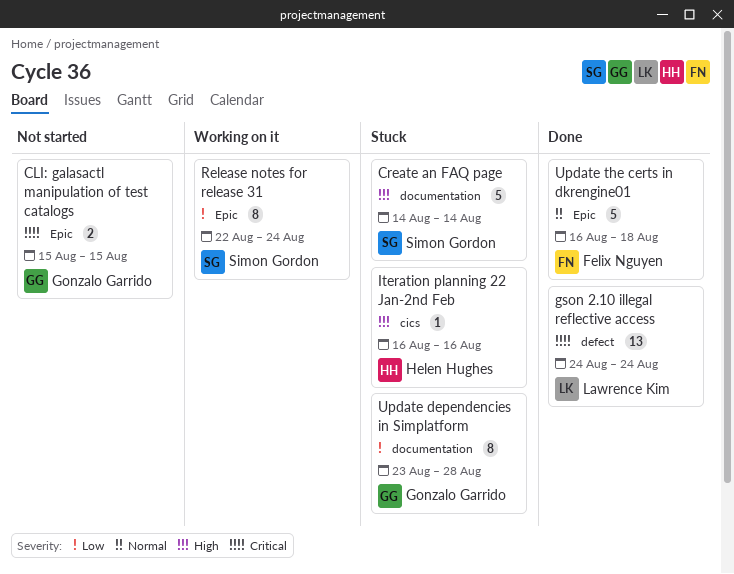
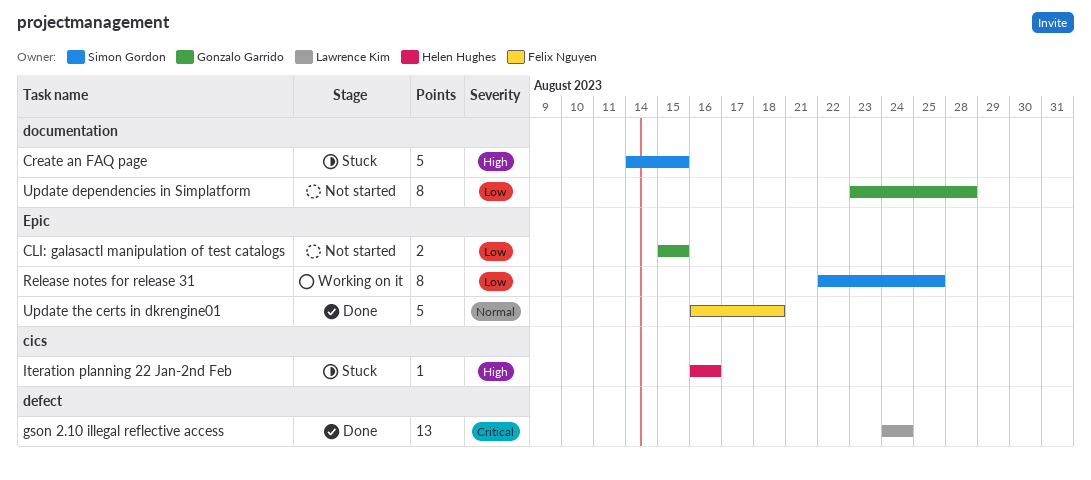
CLI: galasactl manipulation of test catalogs, priority: Critical -> Low
Create an FAQ page, due: Aug 14 -> Aug 15
Release notes for release 31, due: Aug 24 -> Aug 25
Update dependencies in Simplatform, status: Stuck -> Not started

